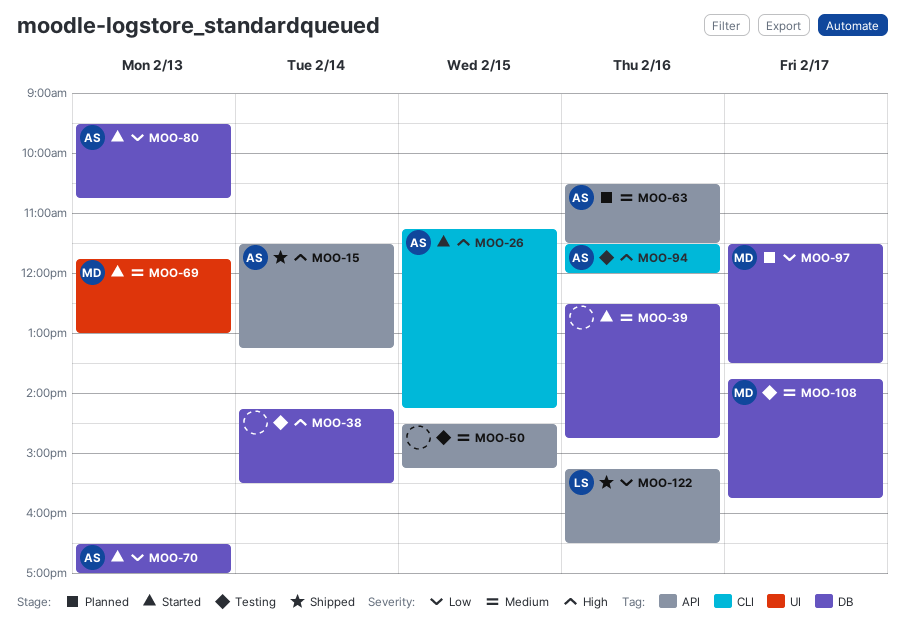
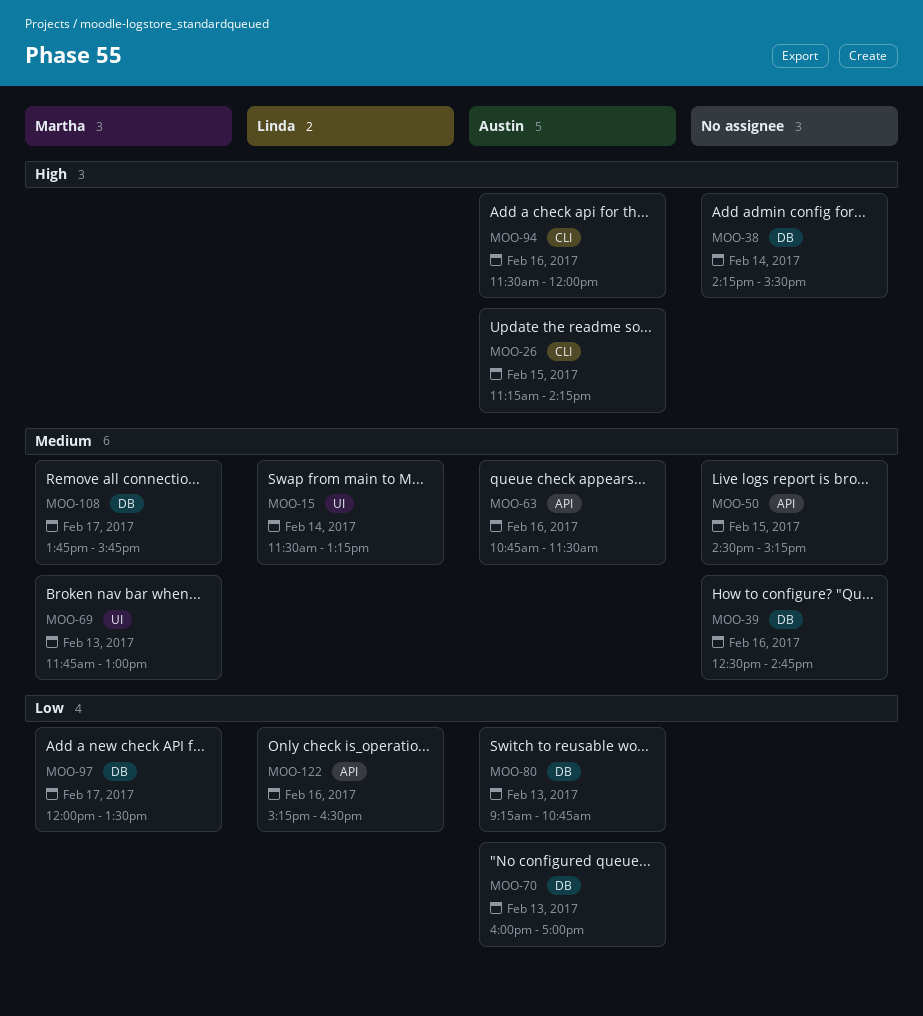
MOO-15, owner: Austin -> Linda
MOO-15, priority: High -> Medium
MOO-15, label: API -> UI
MOO-63, begins: 10:30 -> 10:45
MOO-70, begins: 16:30 -> 16:00
MOO-80, begins: 09:30 -> 09:15
MOO-97, begins: 11:30 -> 12:00

